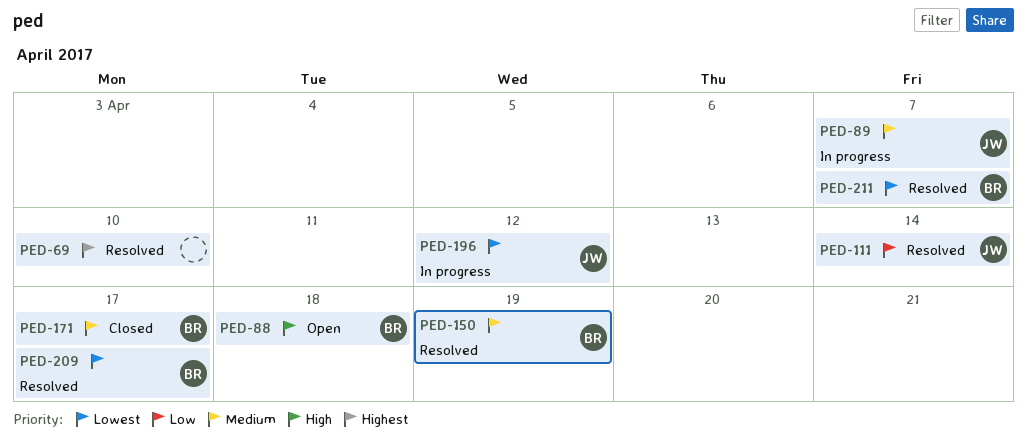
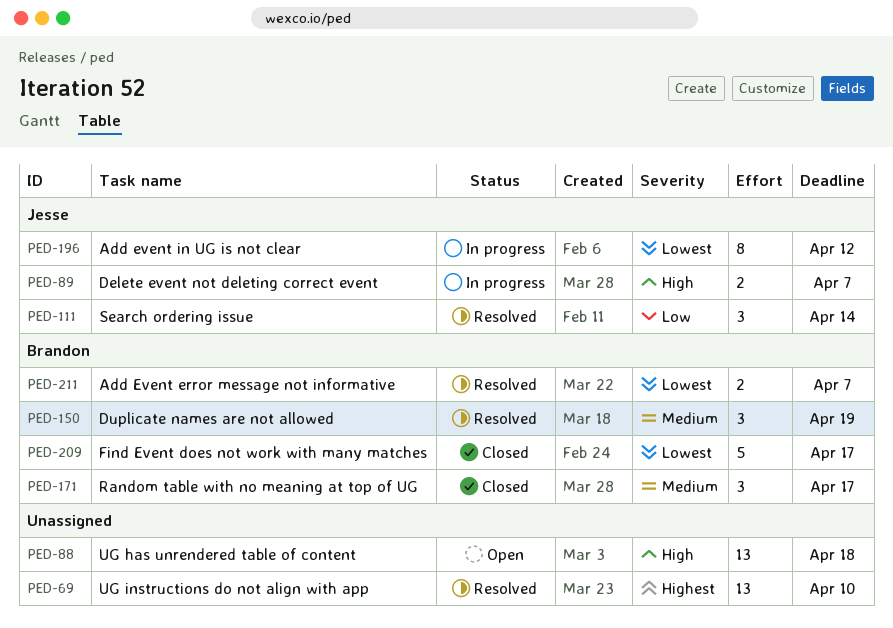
PED-88, owner: Brandon -> none
PED-89, priority: Medium -> High
PED-209, status: Resolved -> Closed

